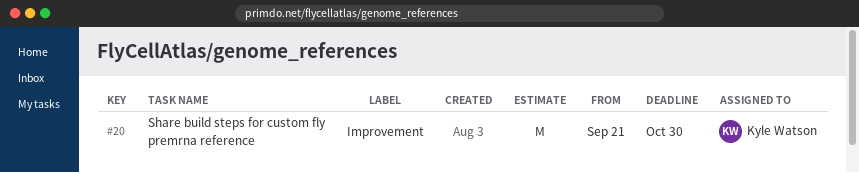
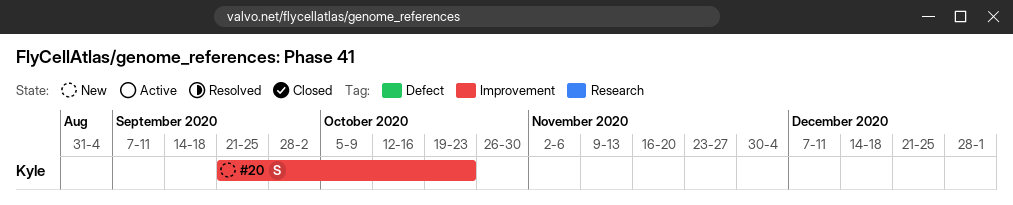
#20, estimate: M -> S
#20, due: Oct 30 -> Oct 23

